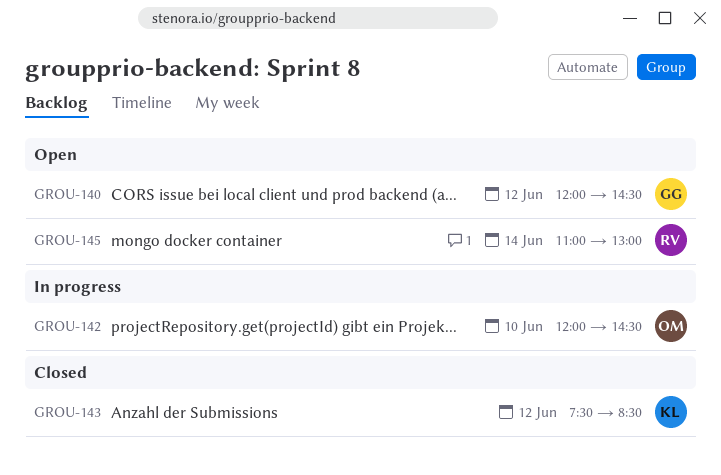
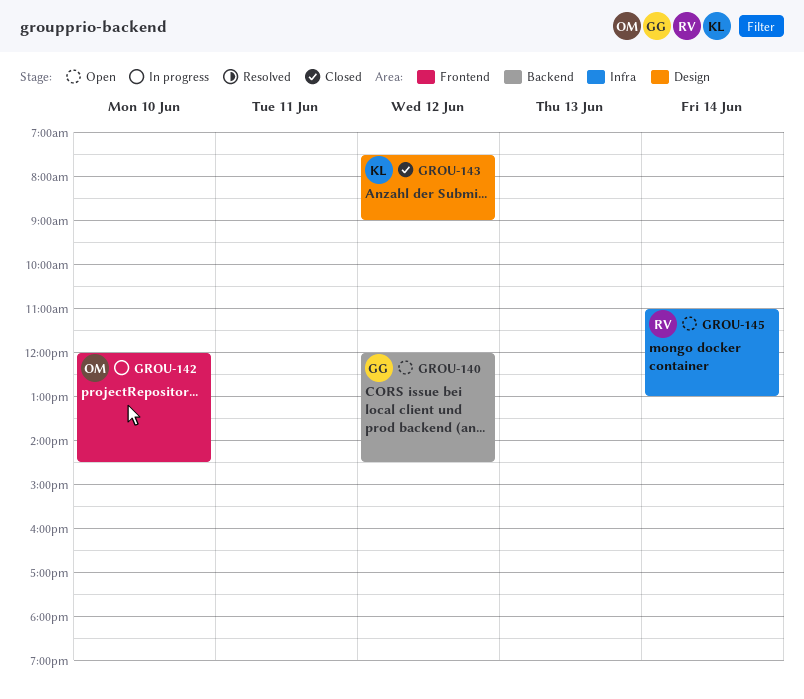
GROU-143, ends: 08:30 -> 09:00

